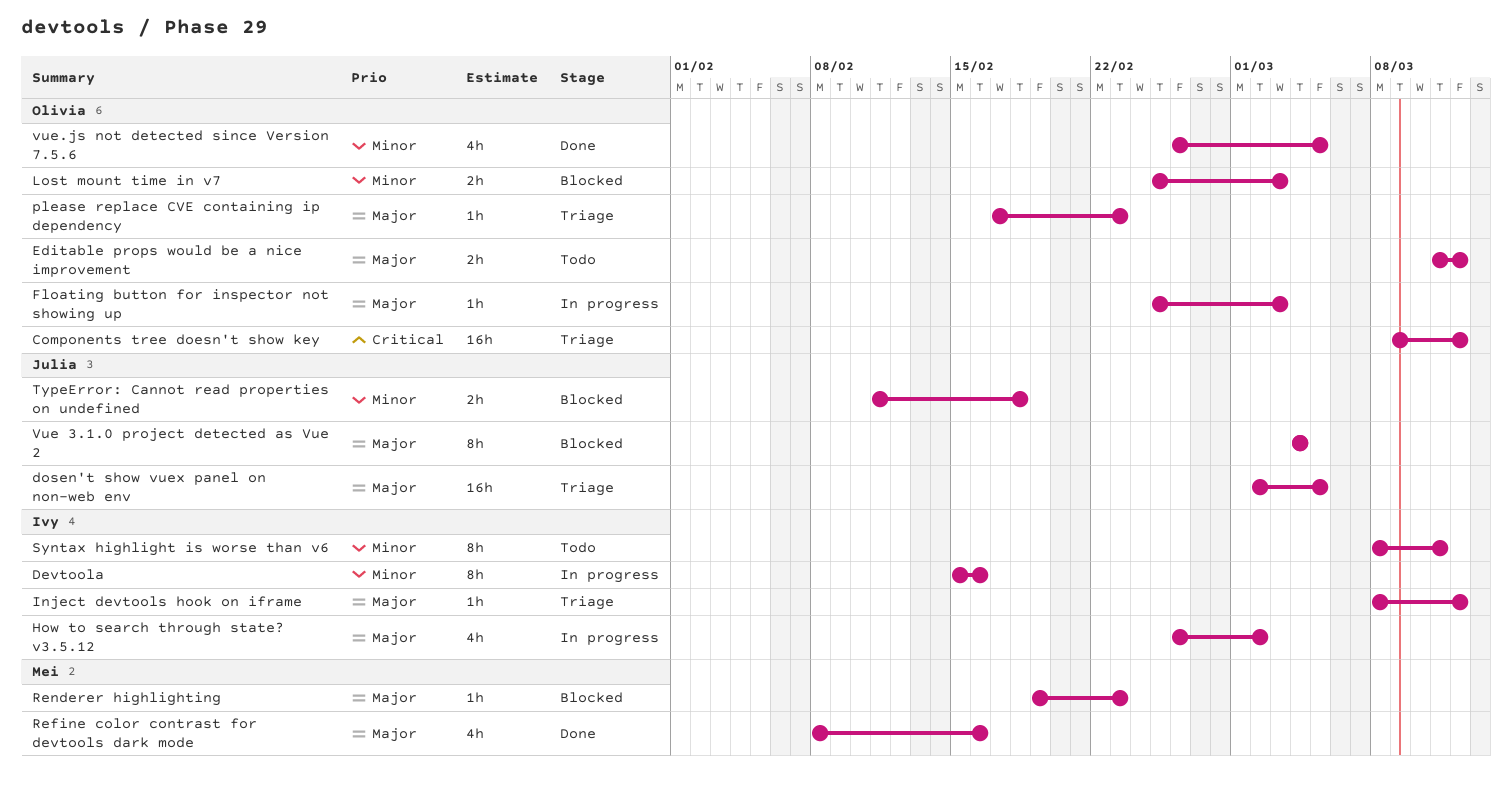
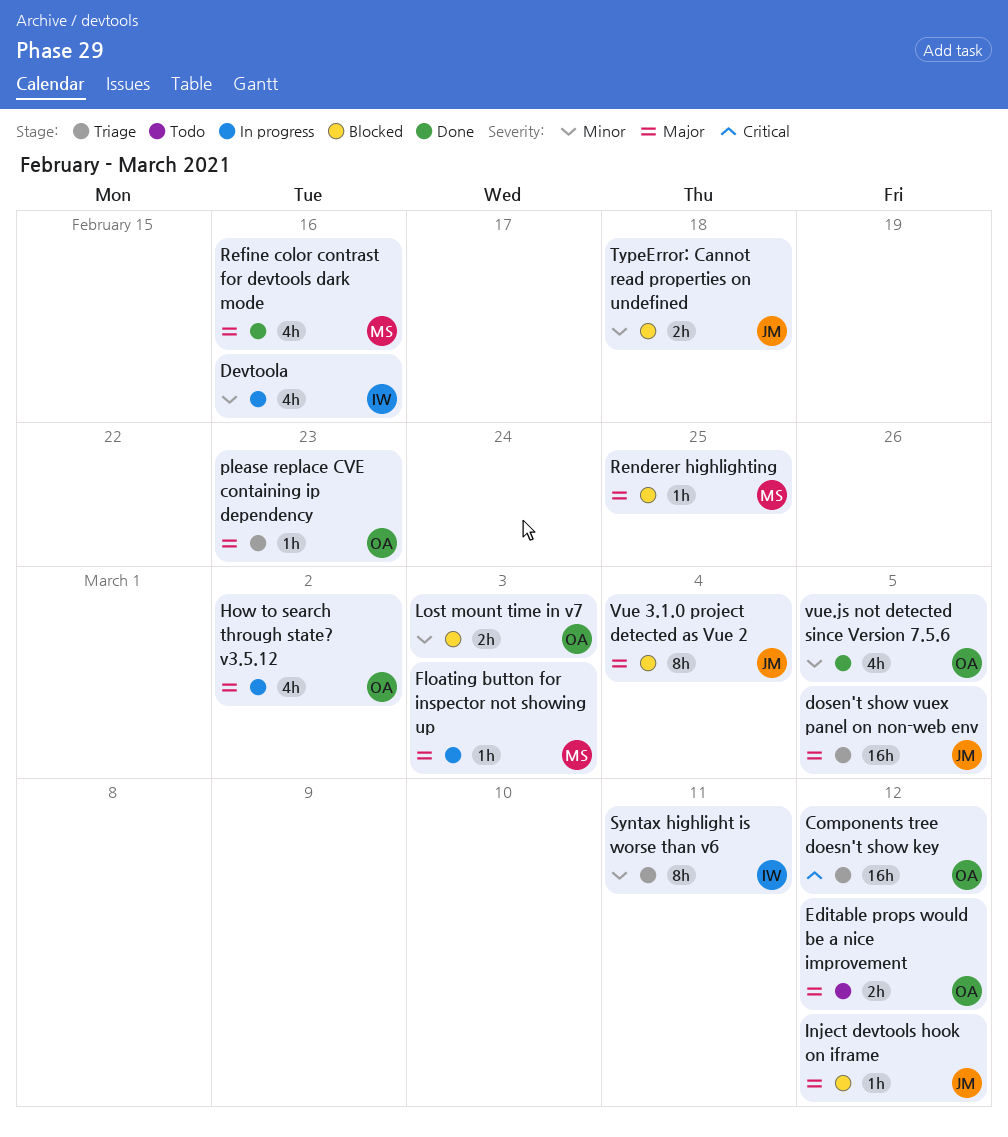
Devtoola, estimate: 8h -> 4h
Floating button for inspector not showing up, owner: Olivia -> Mei
How to search through state? v3.5.12, owner: Ivy -> Olivia
Inject devtools hook on iframe, status: Triage -> Blocked
Inject devtools hook on iframe, owner: Ivy -> Julia
Renderer highlighting, due: Feb 23 -> Feb 25
Syntax highlight is worse than v6, status: Todo -> Triage

